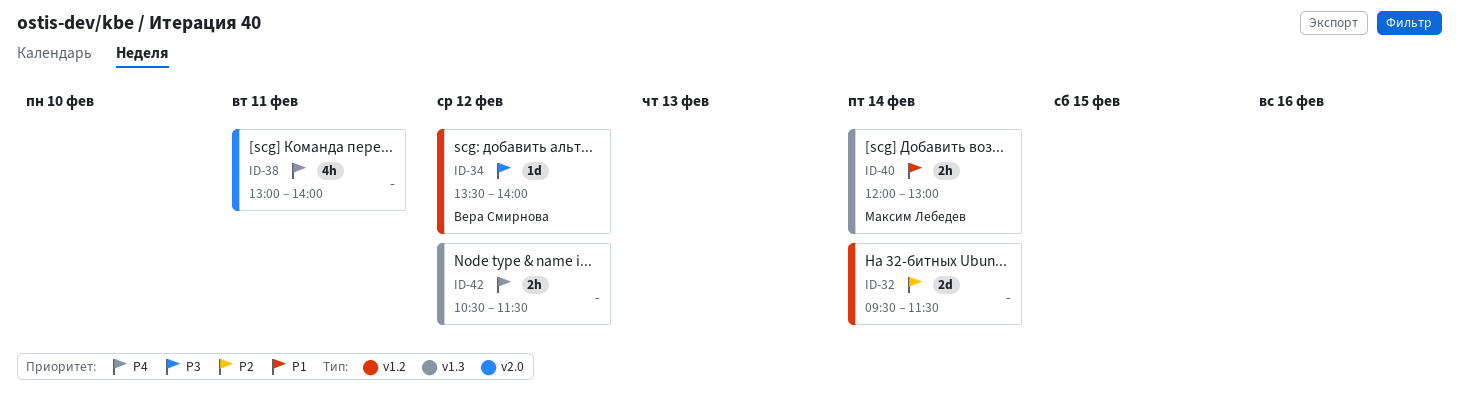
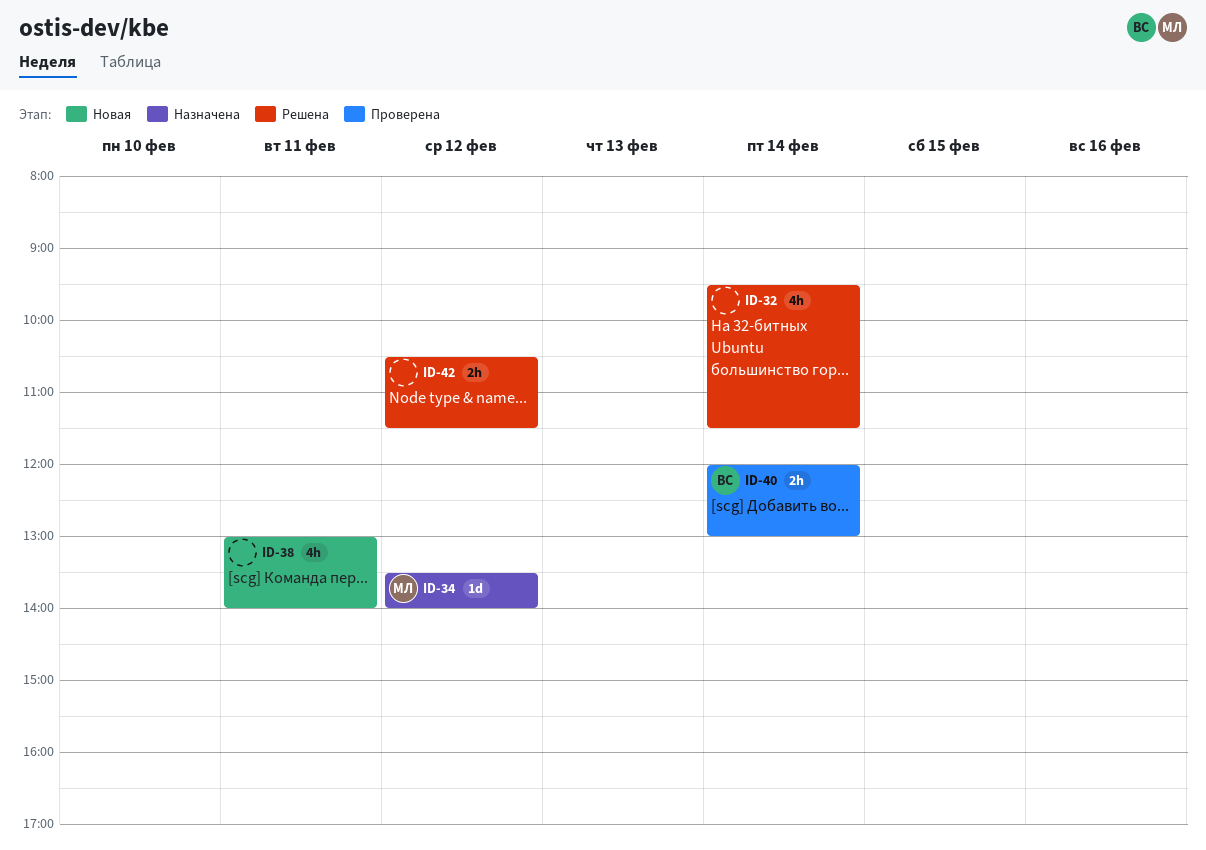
ID-32, estimate: 2d -> 4h
ID-34, owner: Вера Смирнова -> Максим Лебедев
ID-40, owner: Максим Лебедев -> Вера Смирнова

